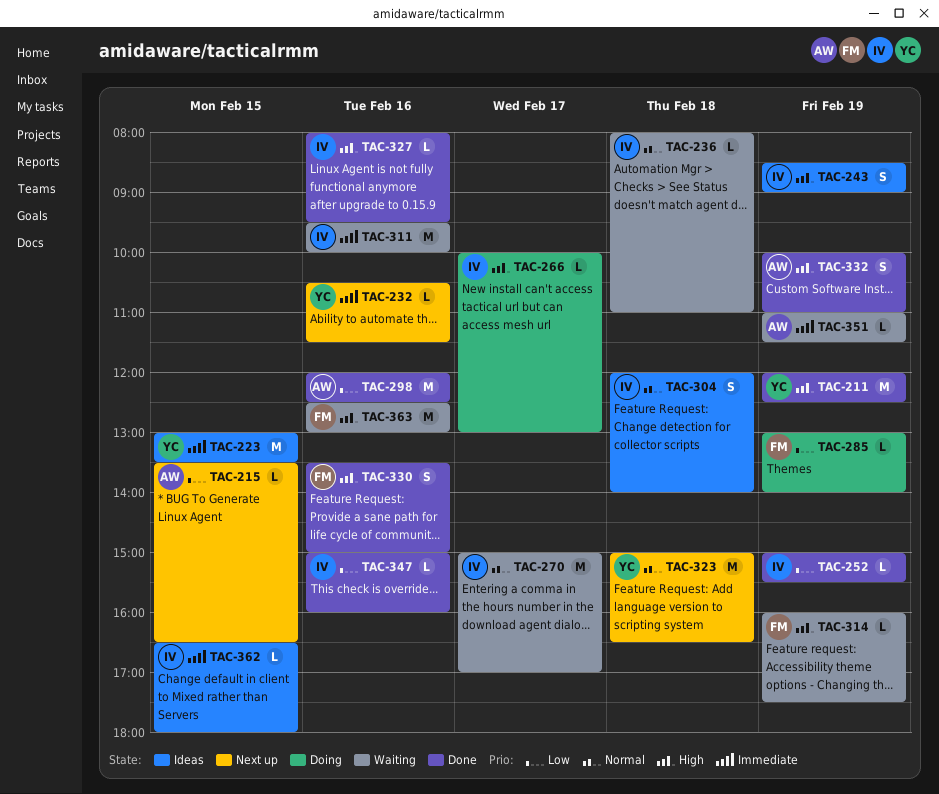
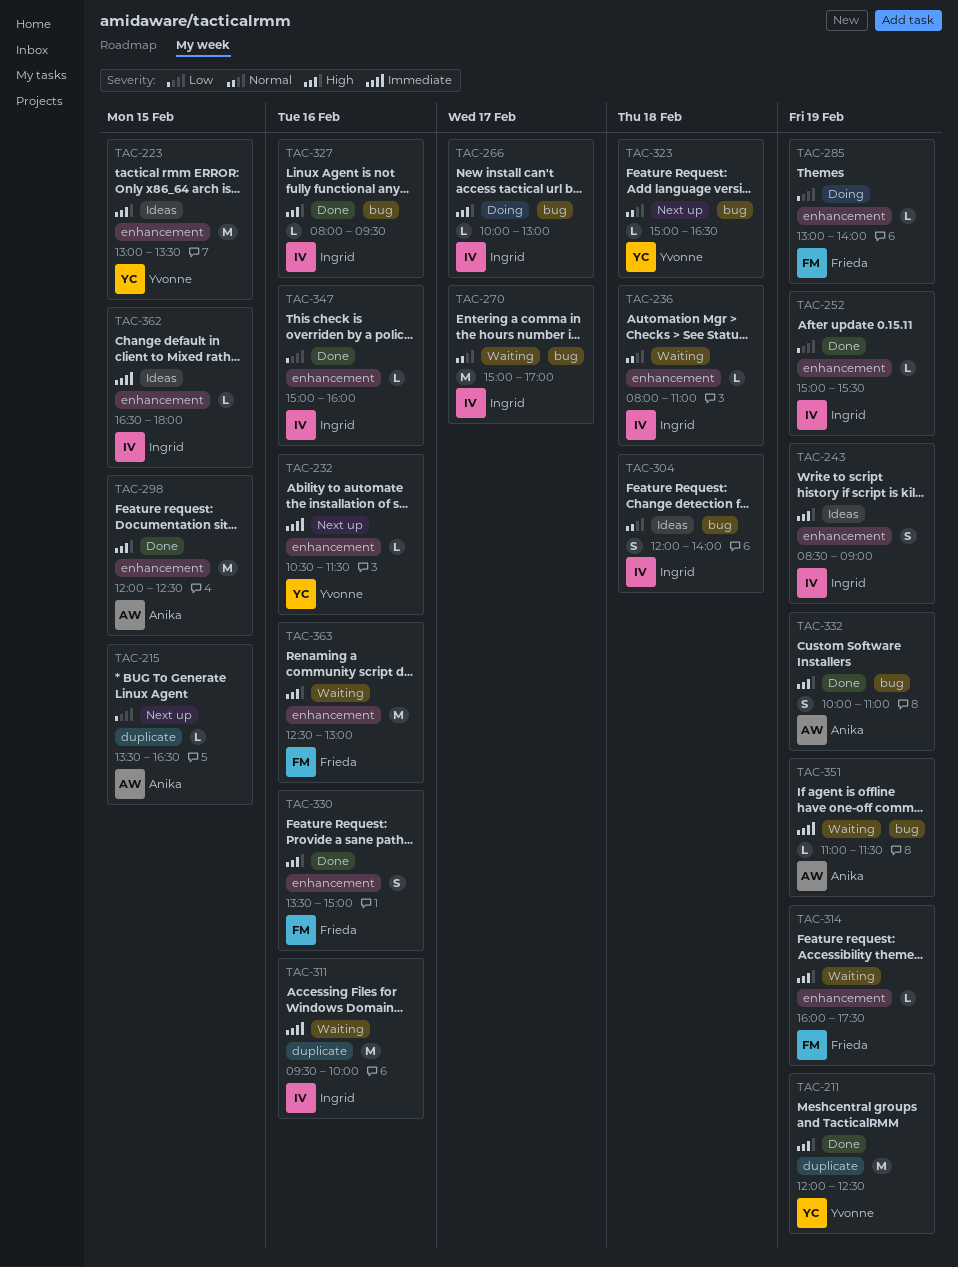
TAC-223, priority: Immediate -> High
TAC-298, priority: Low -> High
TAC-298, day: Feb 16 -> Feb 15
TAC-323, estimate: M -> L

